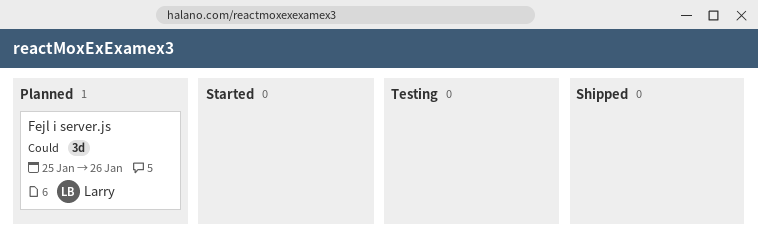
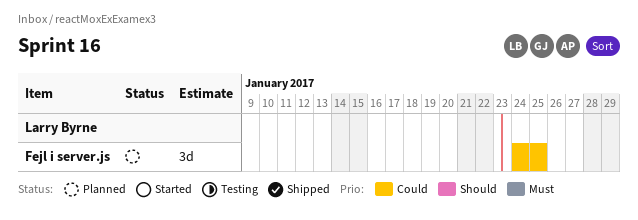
Fejl i server.js, start: Jan 25 -> Jan 24
Fejl i server.js, due: Jan 26 -> Jan 25

